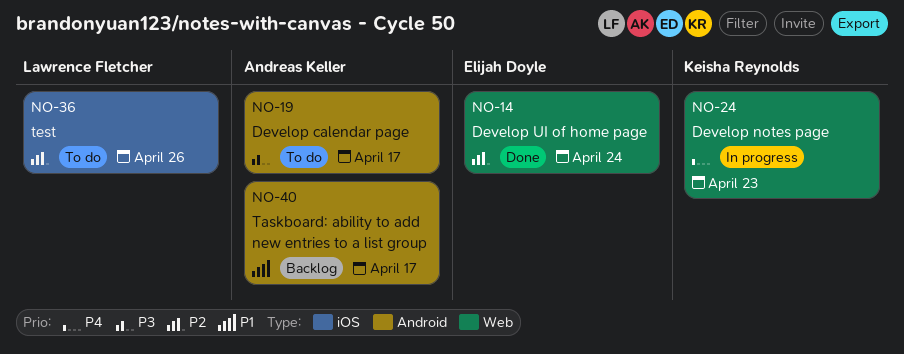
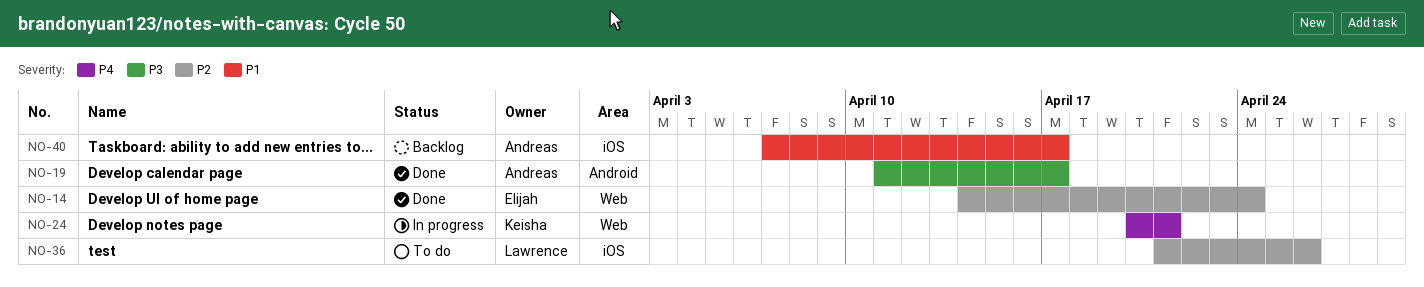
NO-19, status: To do -> Done
NO-24, due: Apr 23 -> Apr 21
NO-40, label: Android -> iOS

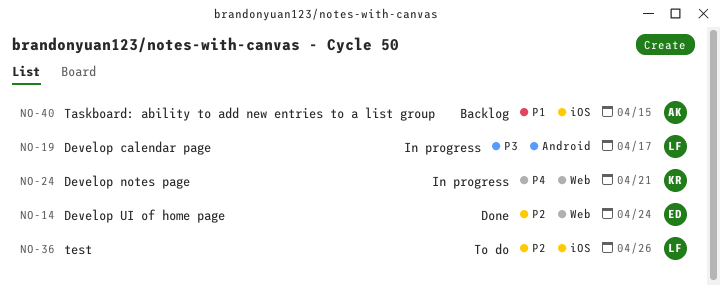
NO-19, status: Done -> In progress
NO-19, owner: Andreas -> Lawrence
NO-40, due: Apr 17 -> Apr 15

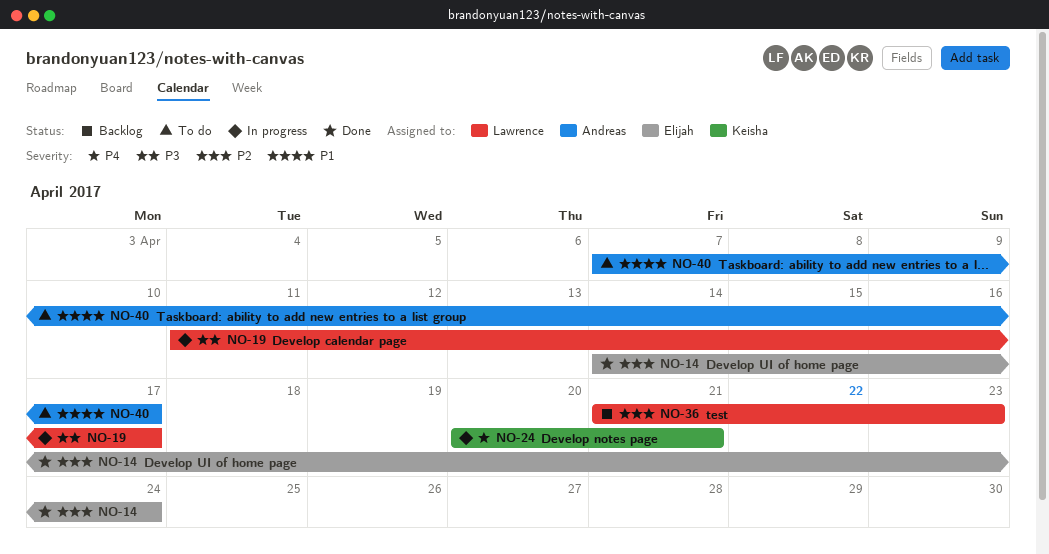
NO-36, status: To do -> Backlog
NO-36, due: Apr 26 -> Apr 23
NO-40, status: Backlog -> To do
NO-40, due: Apr 15 -> Apr 17

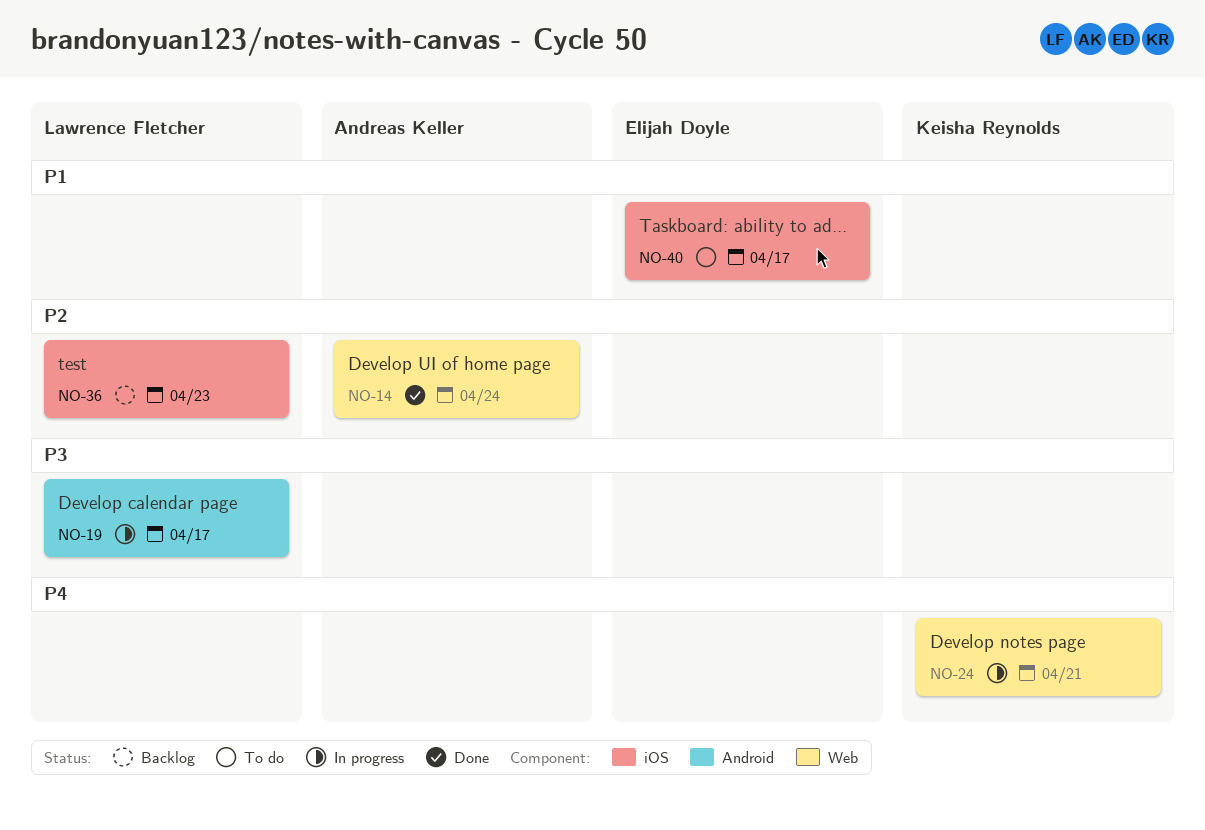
NO-14, owner: Elijah Doyle -> Andreas Keller
NO-40, owner: Andreas Keller -> Elijah Doyle

